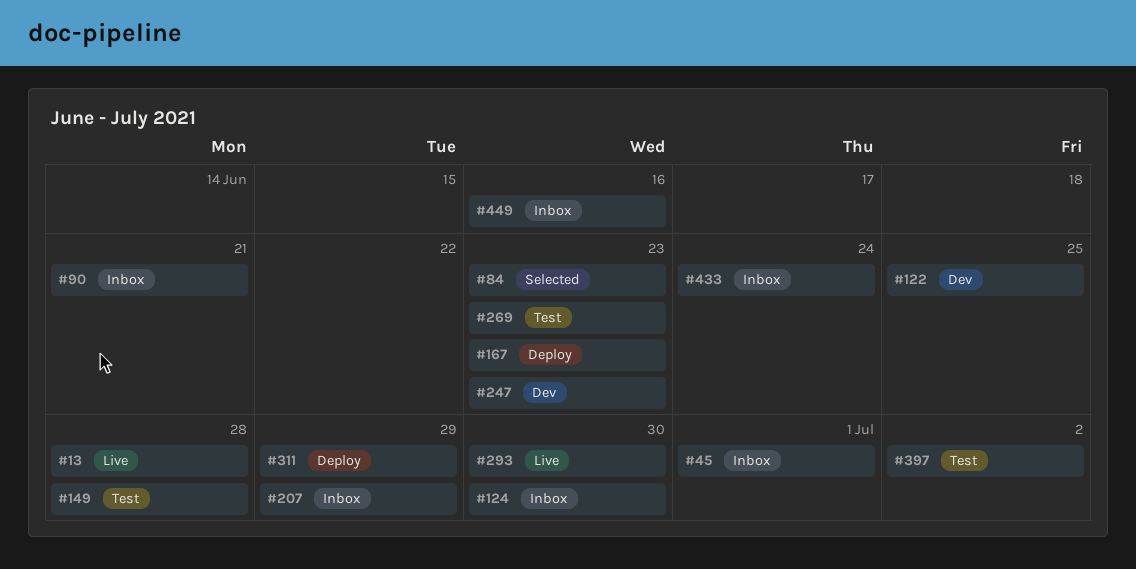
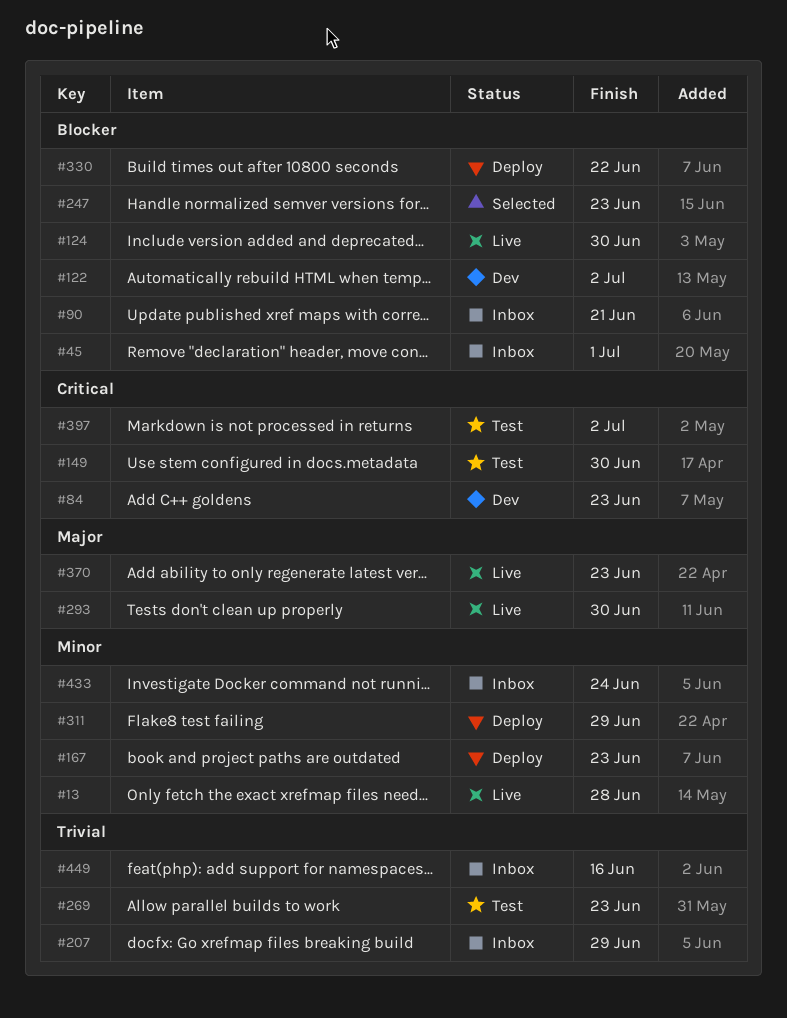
#84, status: Selected -> Dev
#122, due: Jun 25 -> Jul 2
#124, status: Inbox -> Live
#149, due: Jun 28 -> Jun 30
#247, status: Dev -> Selected
#330: none -> present
#370: none -> present

